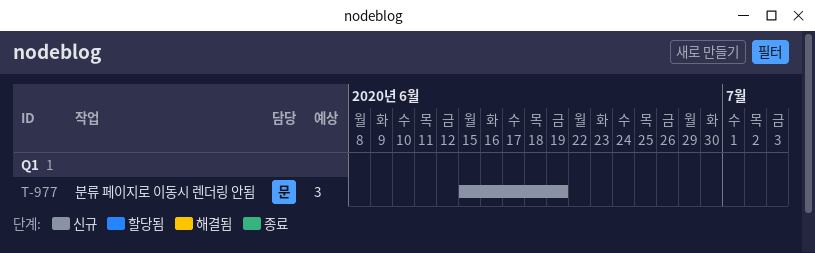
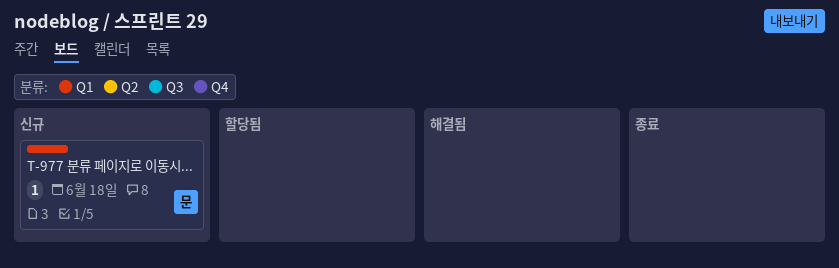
T-977, estimate: 3 -> 1
T-977, due: Jun 19 -> Jun 18

